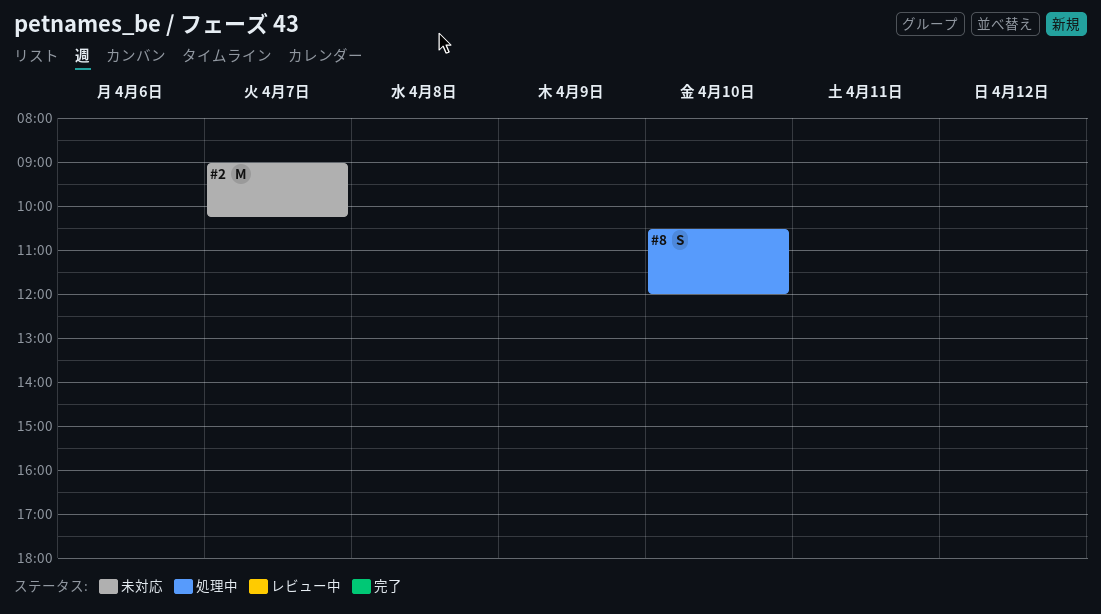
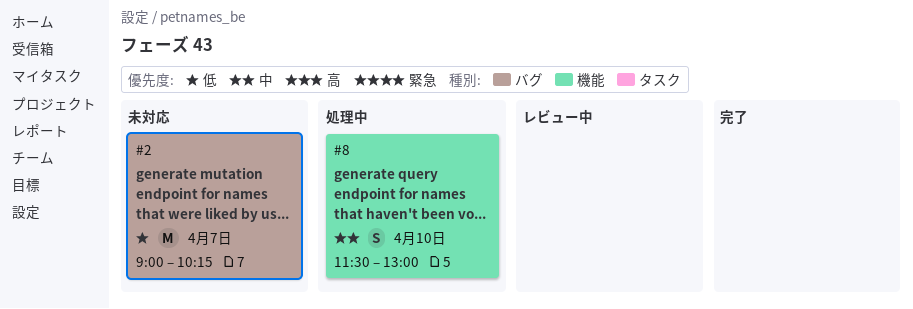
#8, begins: 10:30 -> 11:30
#8, ends: 12:00 -> 13:00

